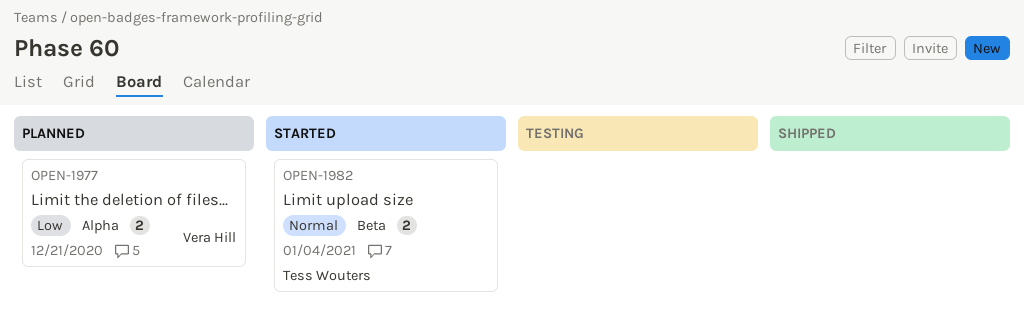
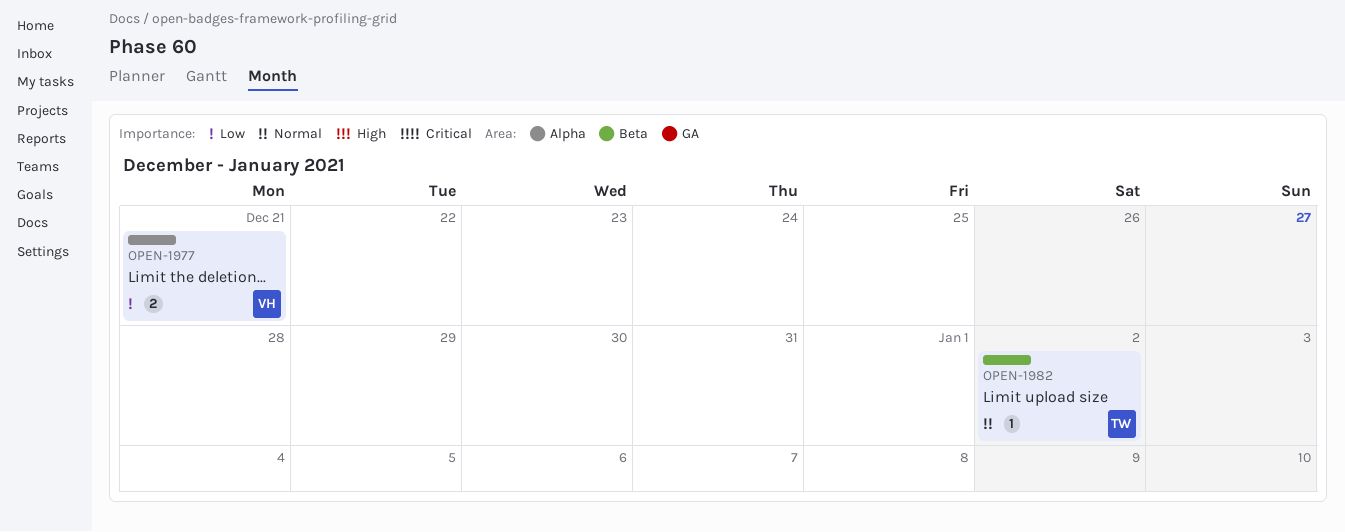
OPEN-1982, estimate: 2 -> 1
OPEN-1982, due: Jan 4 -> Jan 2

